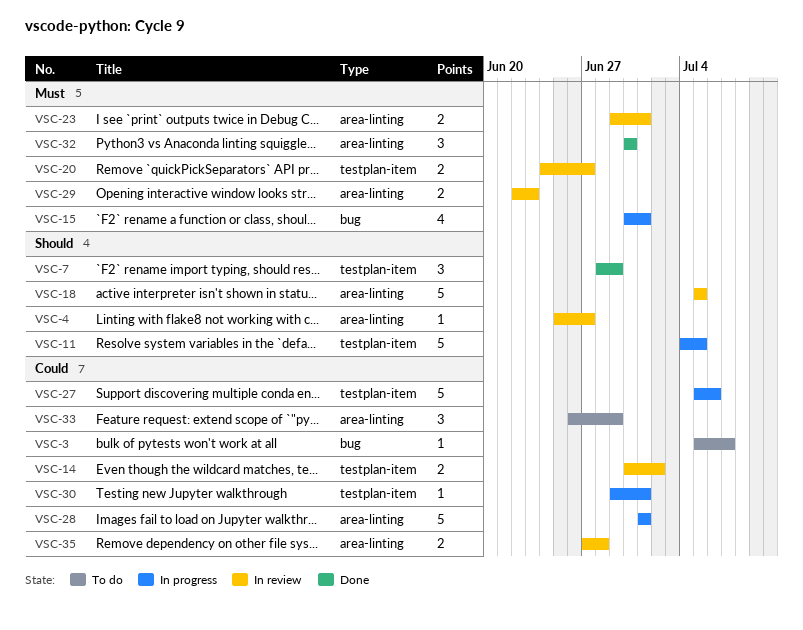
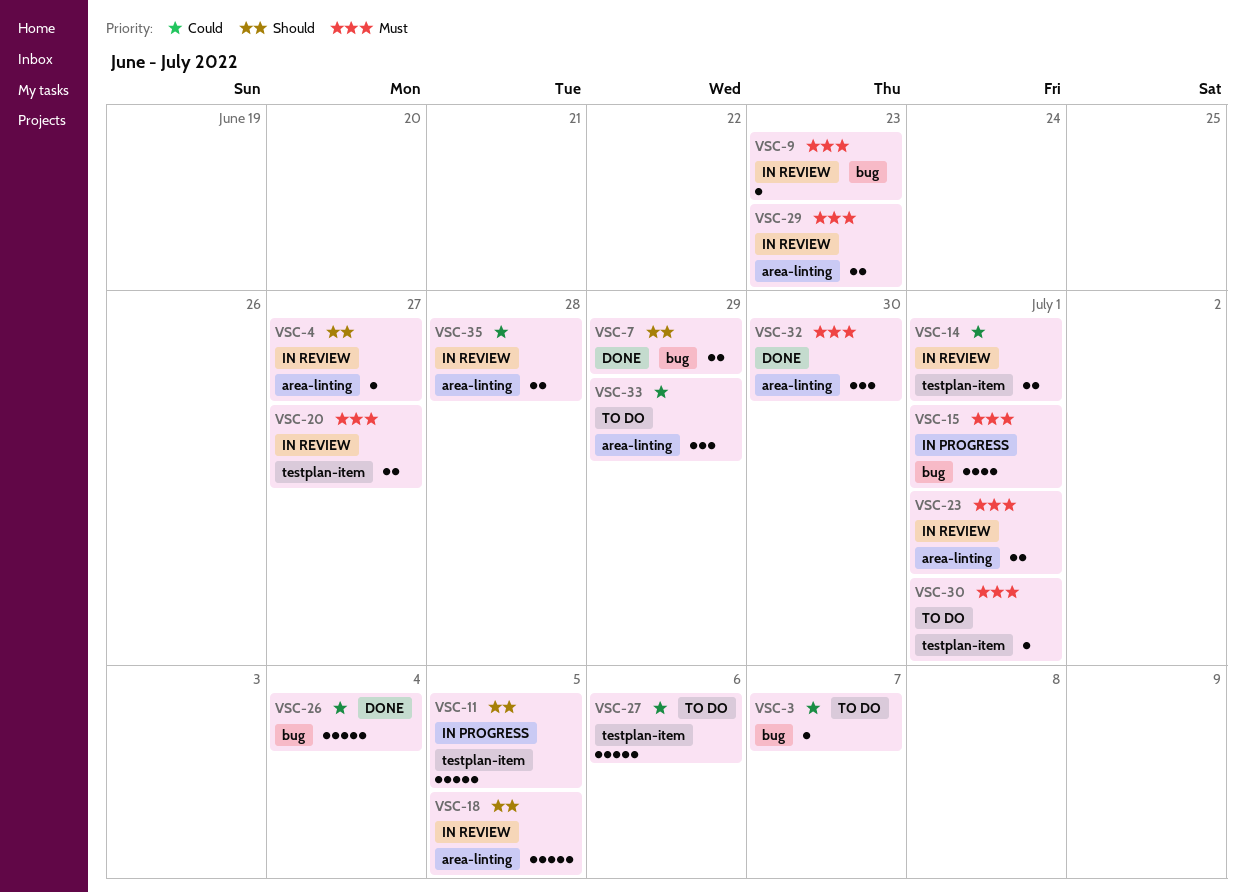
VSC-7, label: testplan-item -> bug
VSC-7, estimate: 3 -> 2
VSC-9: none -> present
VSC-14, due: Jul 2 -> Jul 1
VSC-26: none -> present
VSC-27, status: In progress -> To do
VSC-28: present -> none
VSC-30, status: In progress -> To do
VSC-30, priority: Could -> Must

